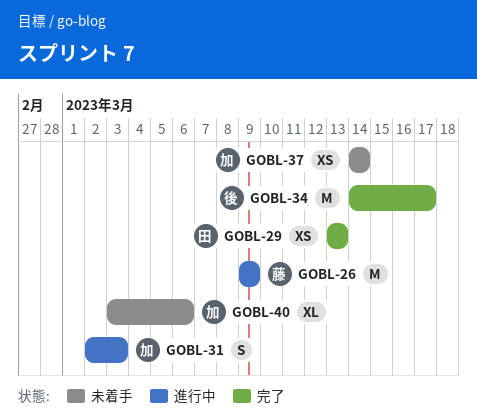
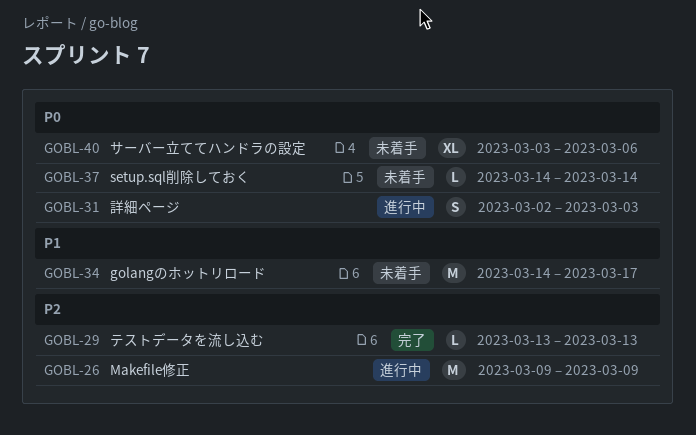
GOBL-29, estimate: XS -> L
GOBL-34, status: 完了 -> 未着手
GOBL-37, estimate: XS -> L

